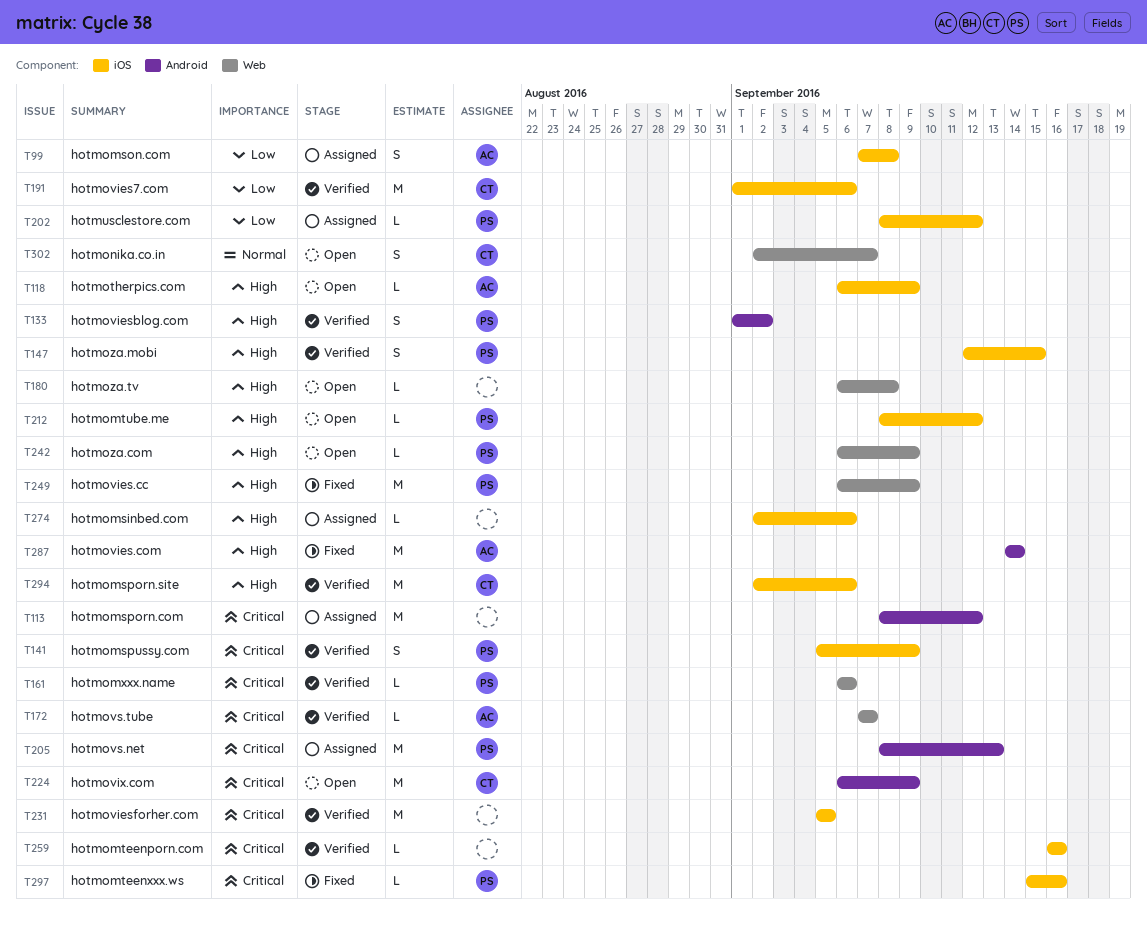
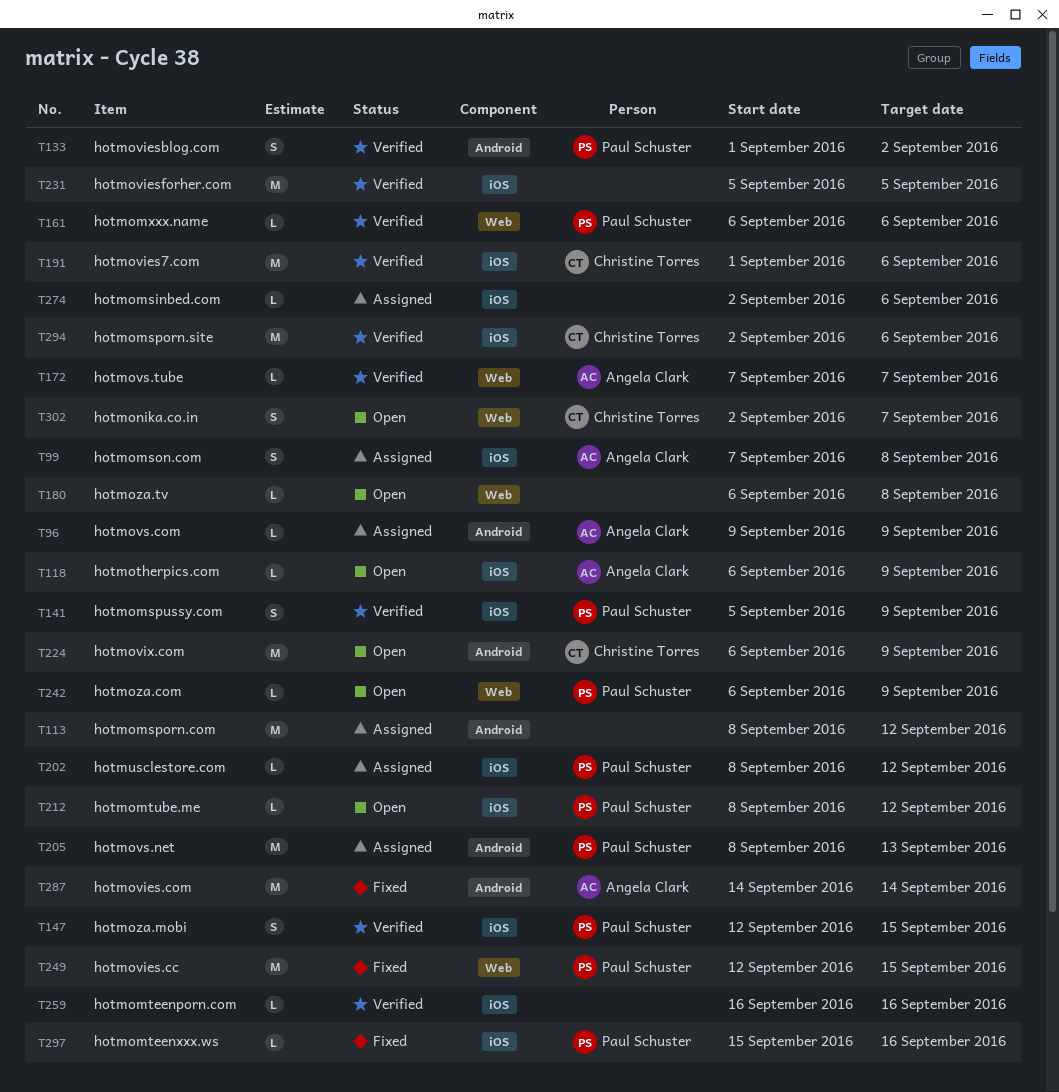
T96: none -> present
T249, start: Sep 6 -> Sep 12
T249, due: Sep 9 -> Sep 15

